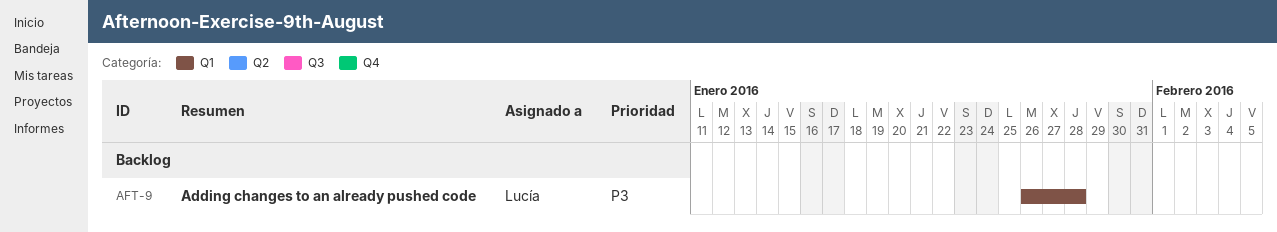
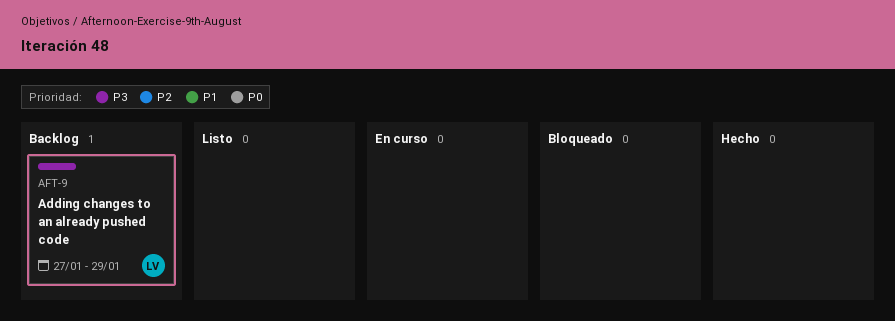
AFT-9, start: Jan 26 -> Jan 27
AFT-9, due: Jan 28 -> Jan 29

